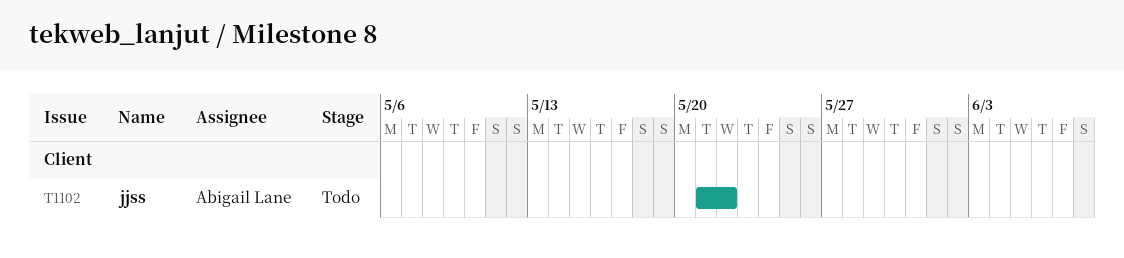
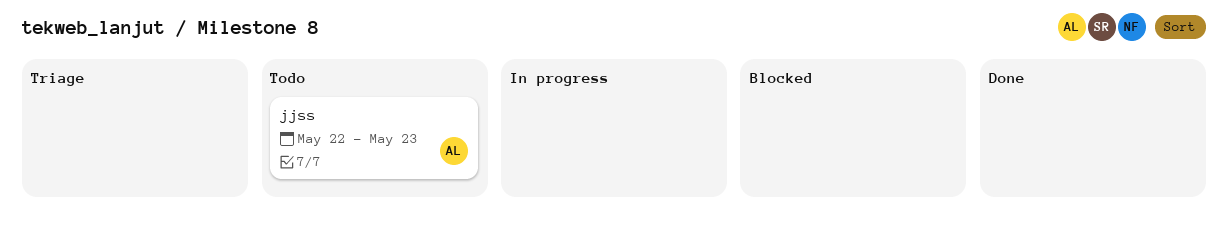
jjss, start: May 21 -> May 22
jjss, due: May 22 -> May 23

